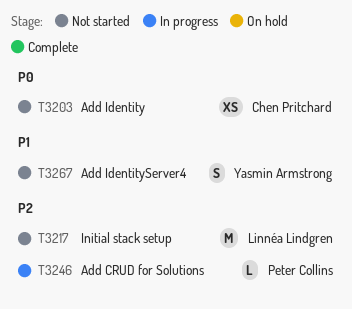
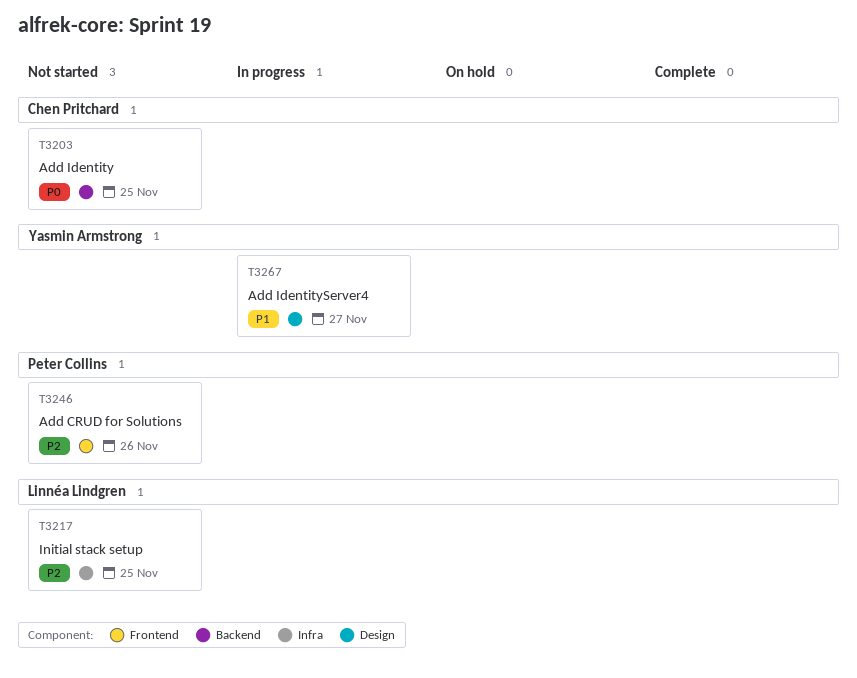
T3246, status: In progress -> Not started
T3267, status: Not started -> In progress

